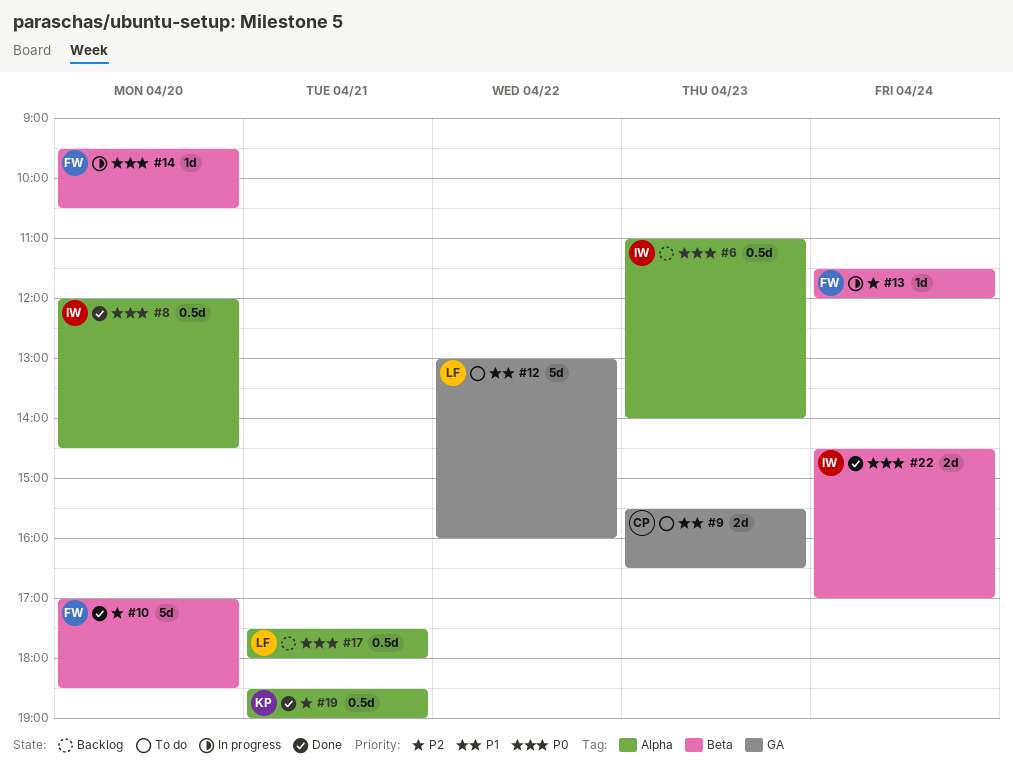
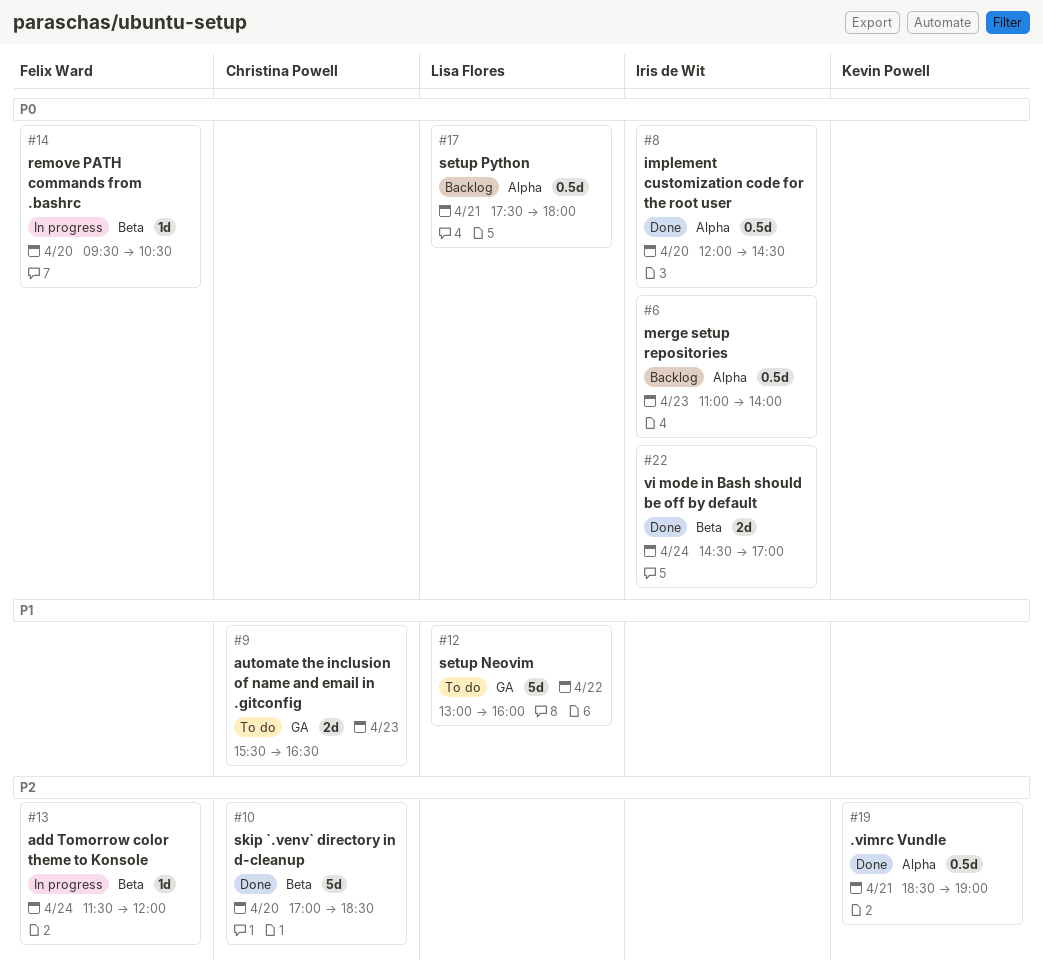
#10, owner: Felix Ward -> Christina Powell

